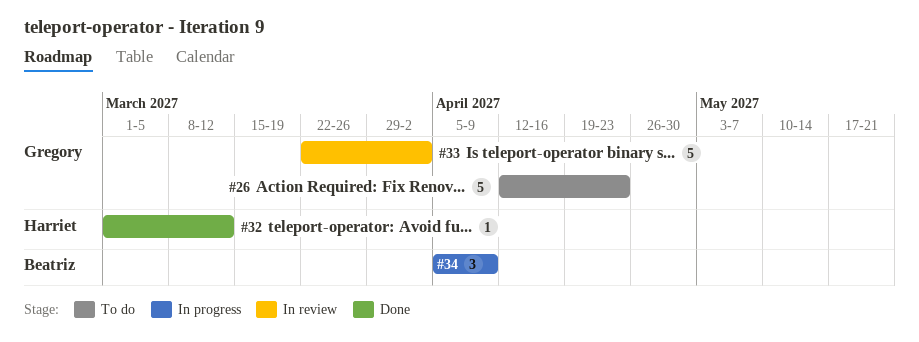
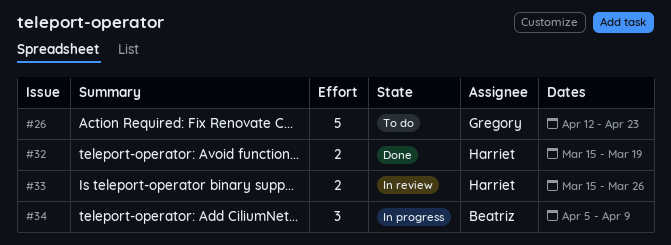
#32, estimate: 1 -> 2
#32, start: Mar 1 -> Mar 15
#32, due: Mar 12 -> Mar 19
#33, owner: Gregory -> Harriet
#33, estimate: 5 -> 2
#33, start: Mar 22 -> Mar 15
#33, due: Apr 2 -> Mar 26

